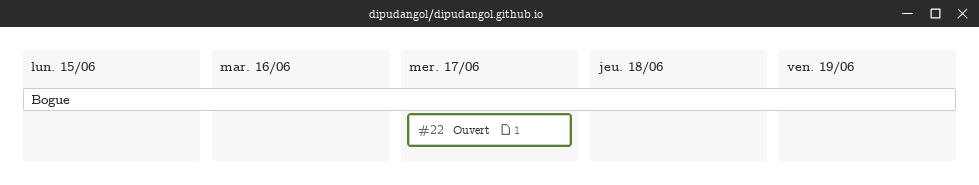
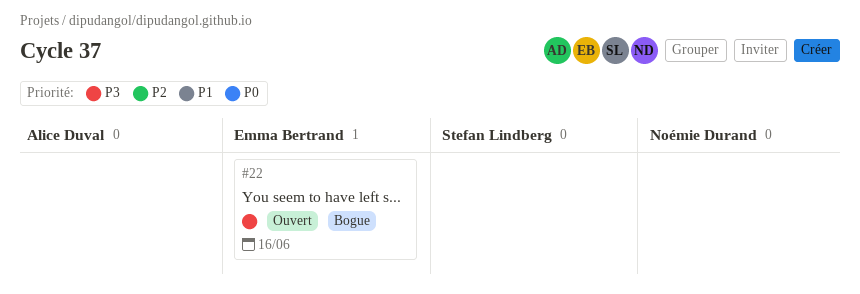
#22, due: Jun 17 -> Jun 16

